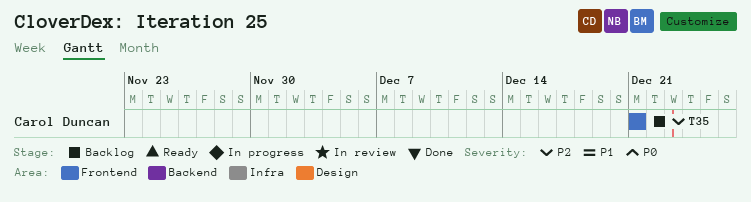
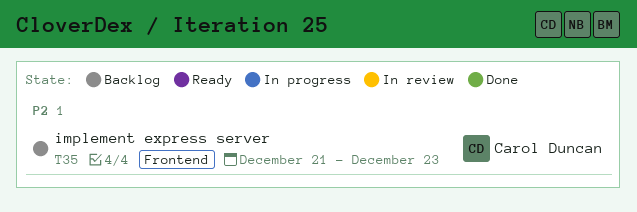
T35, due: Dec 21 -> Dec 23

